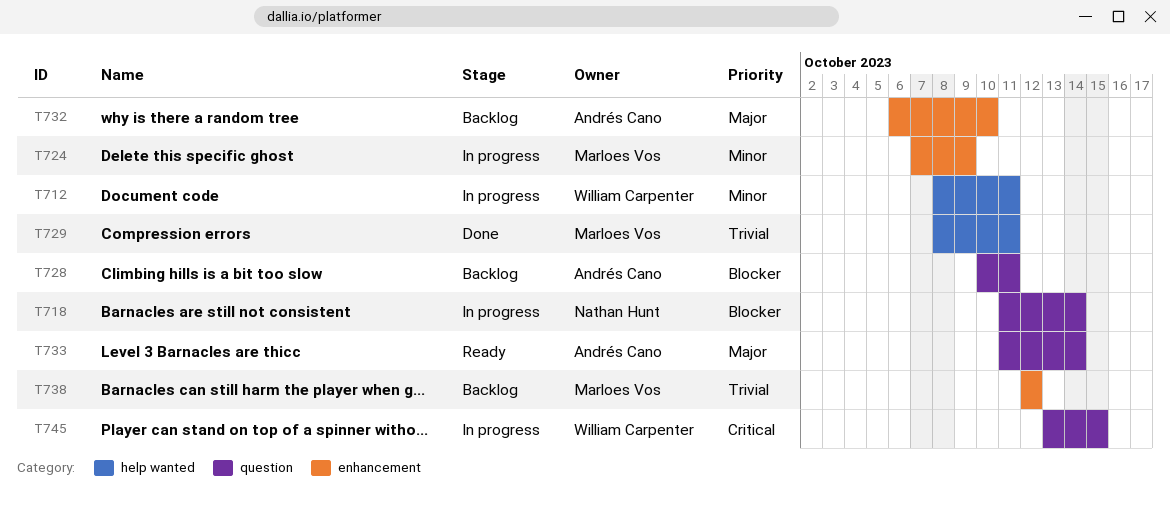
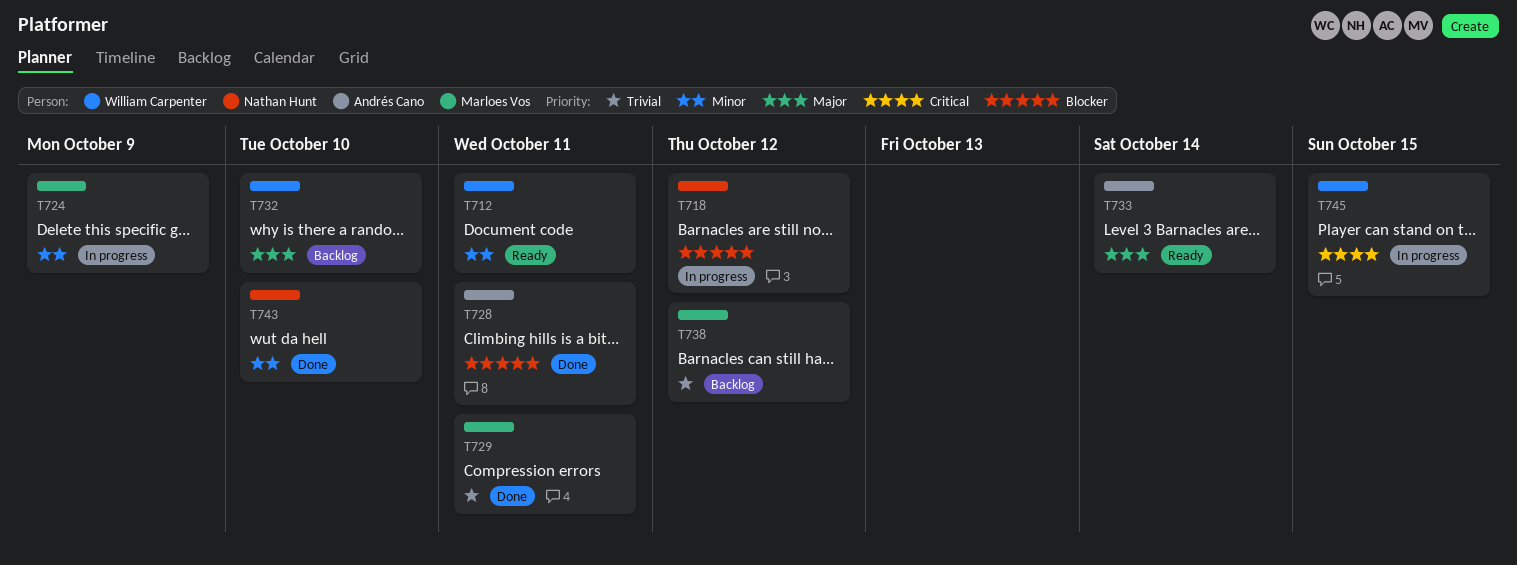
T712, status: In progress -> Ready
T718, due: Oct 14 -> Oct 12
T728, status: Backlog -> Done
T732, owner: Andrés Cano -> William Carpenter
T743: none -> present

